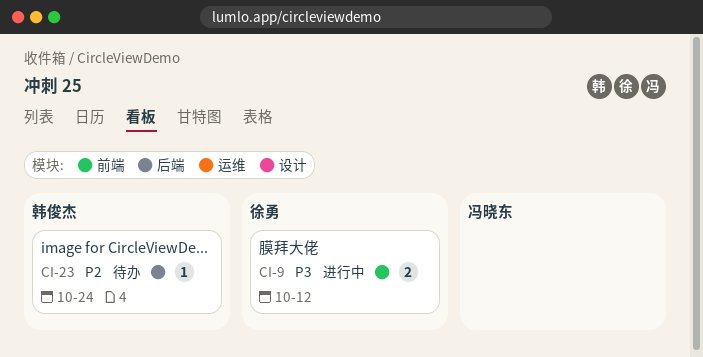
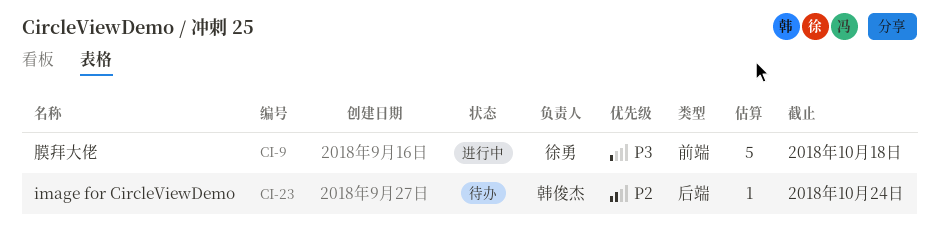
CI-9, estimate: 2 -> 5
CI-9, due: Oct 12 -> Oct 18

